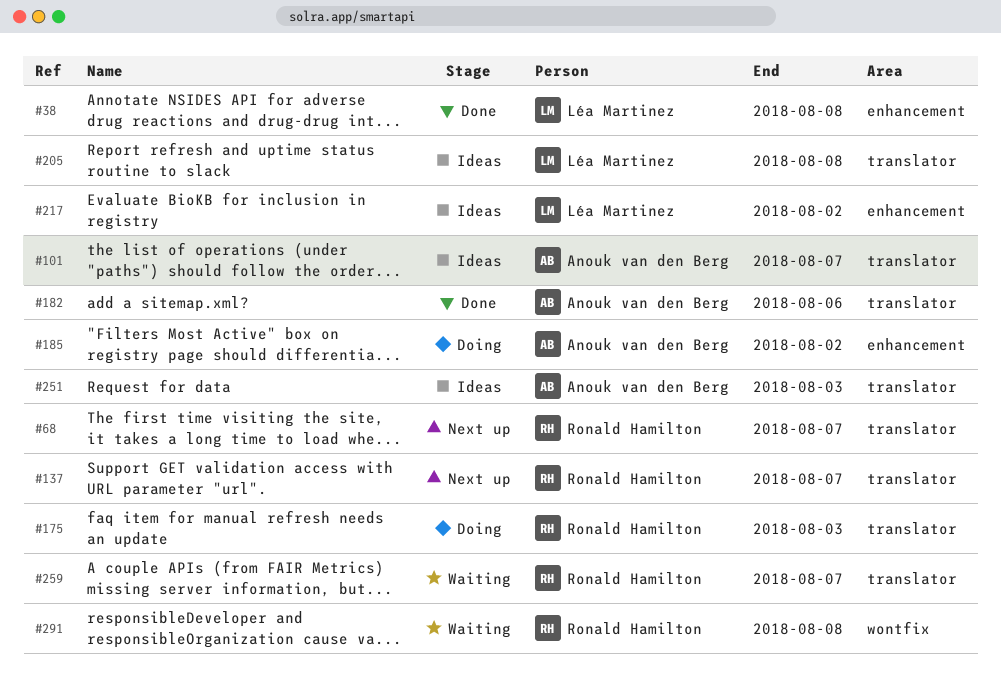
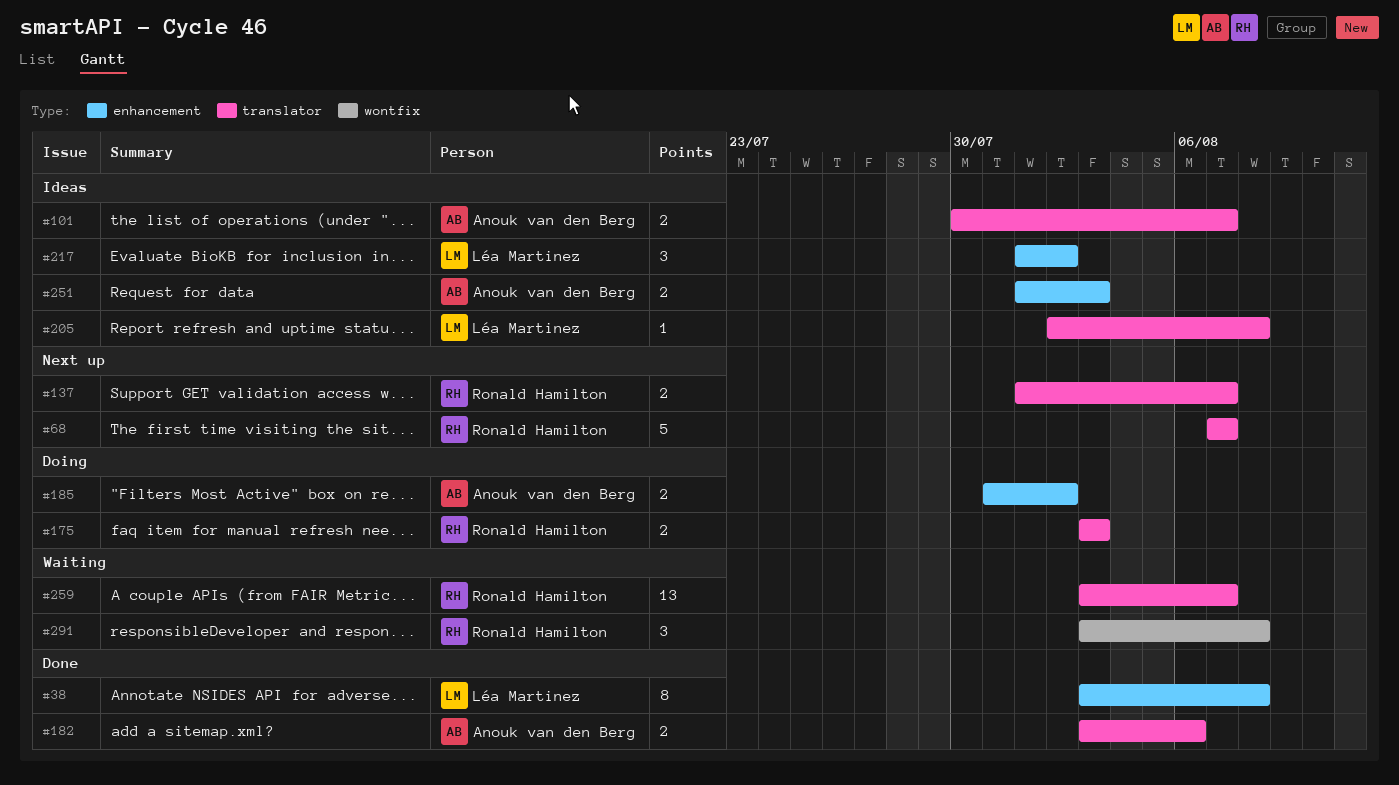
#251, label: translator -> enhancement

